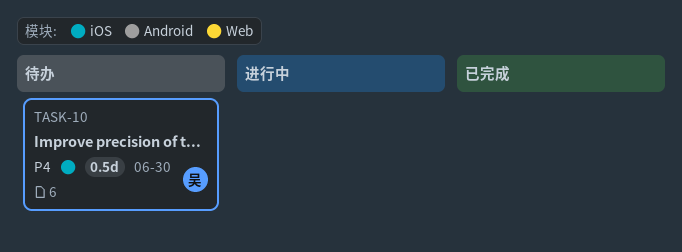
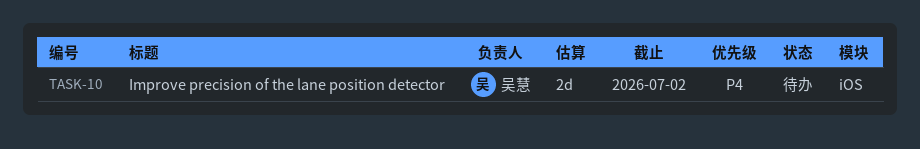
TASK-10, estimate: 0.5d -> 2d
TASK-10, due: Jun 30 -> Jul 2

